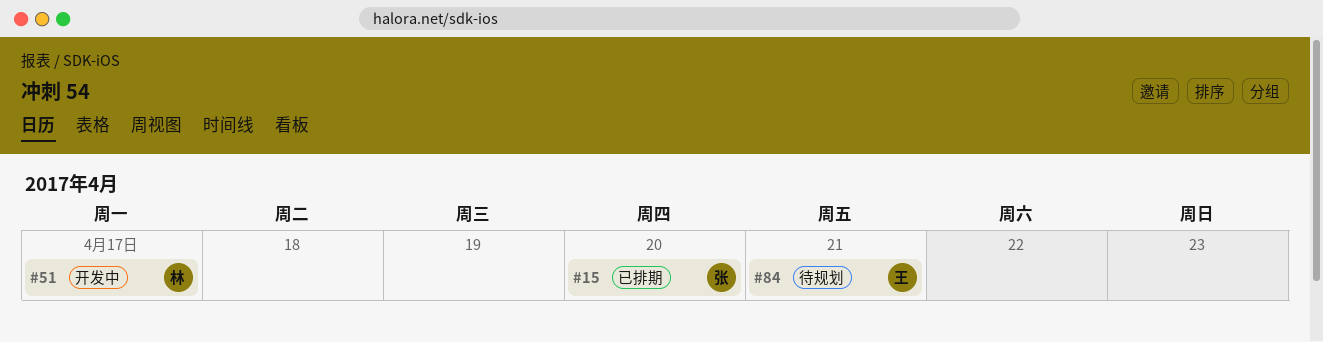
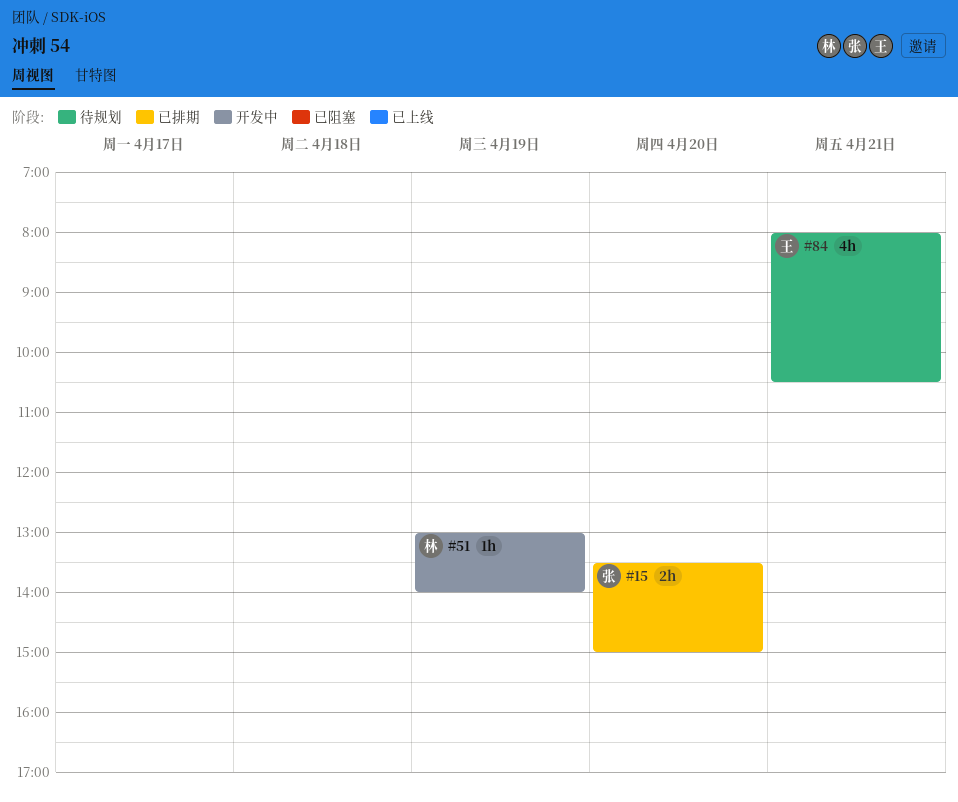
#51, day: Apr 17 -> Apr 19

